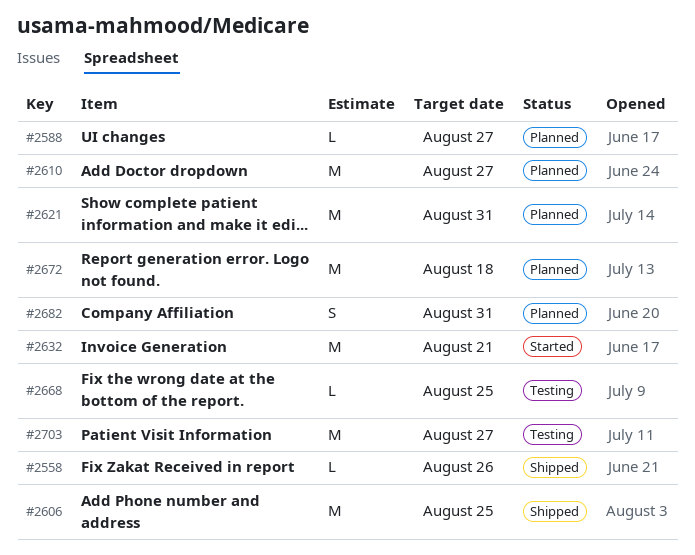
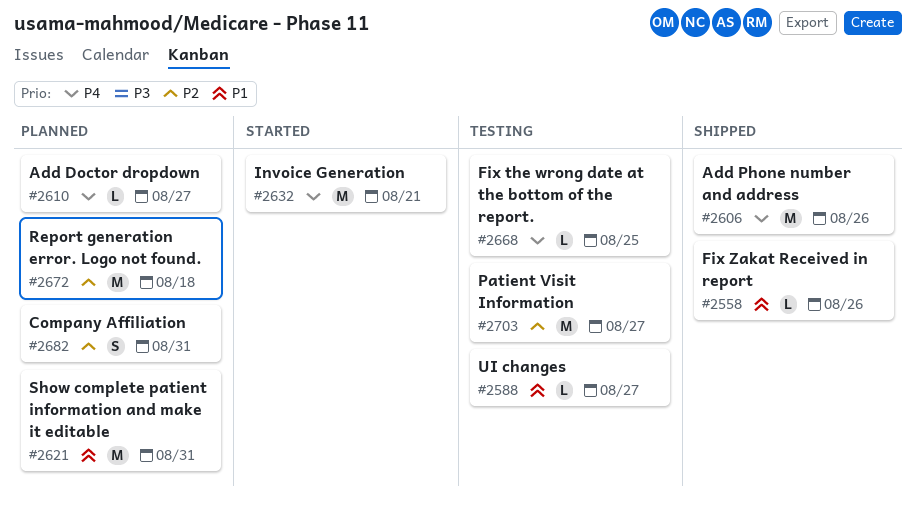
#2588, status: Planned -> Testing
#2606, due: Aug 25 -> Aug 26
#2610, estimate: M -> L

